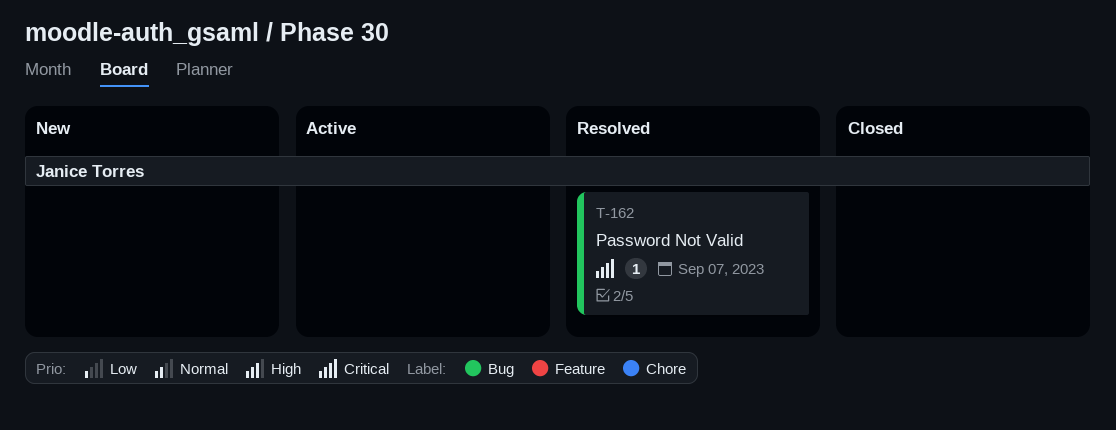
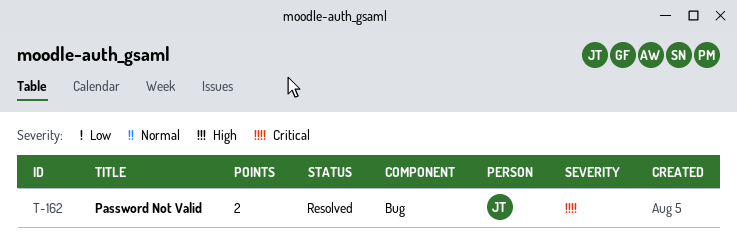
T-162, estimate: 1 -> 2

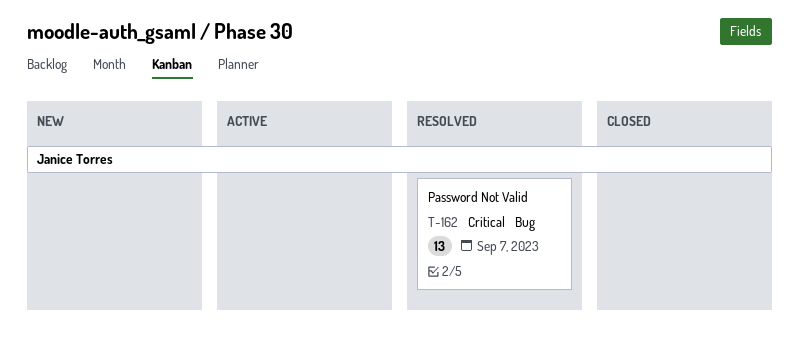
T-162, estimate: 2 -> 13

